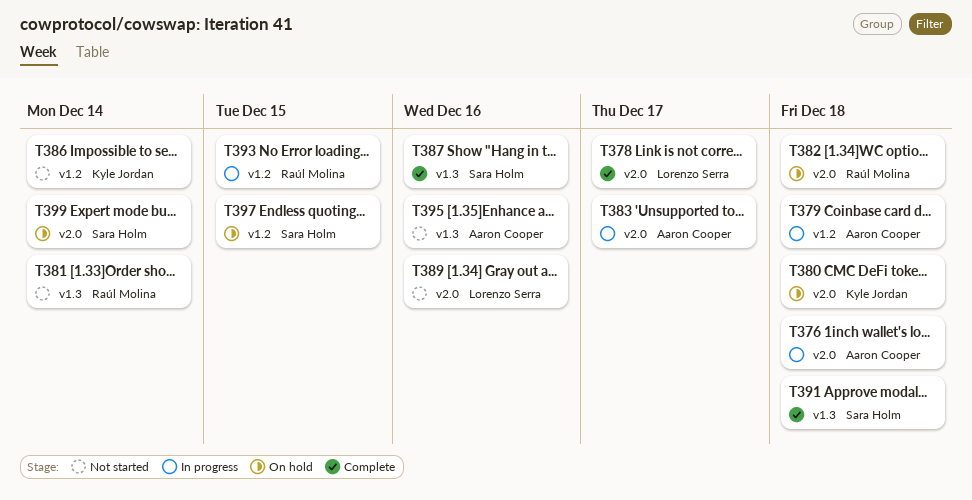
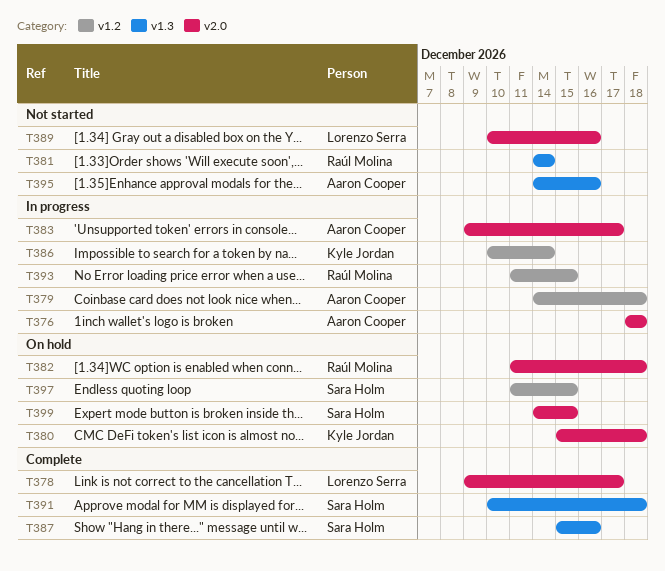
T386, status: Not started -> In progress
T399, due: Dec 14 -> Dec 15

